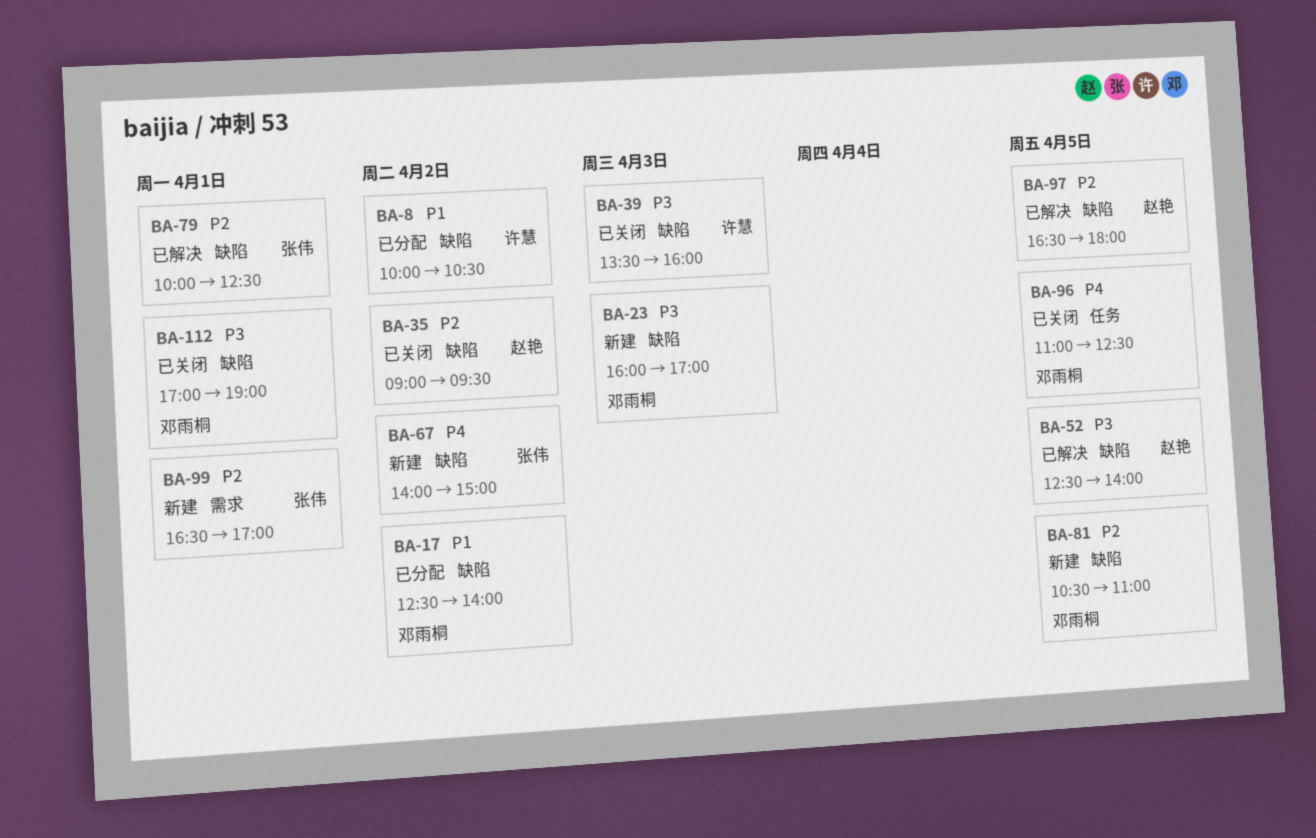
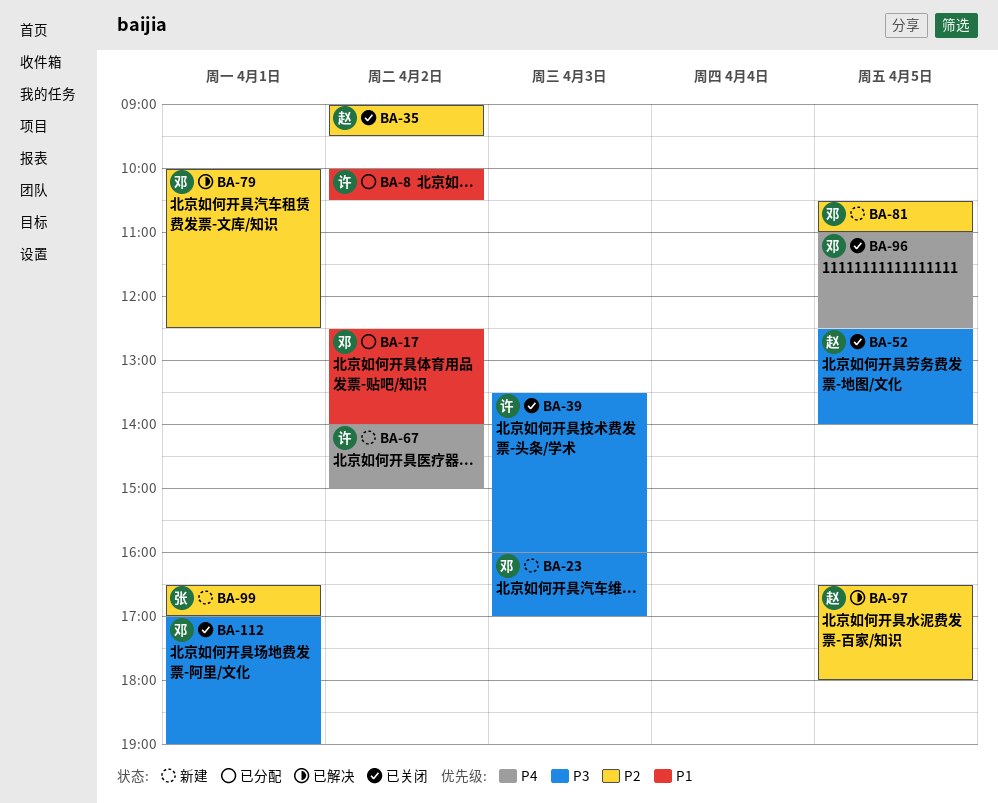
BA-52, status: 已解决 -> 已关闭
BA-67, owner: 张伟 -> 许慧
BA-79, owner: 张伟 -> 邓雨桐

